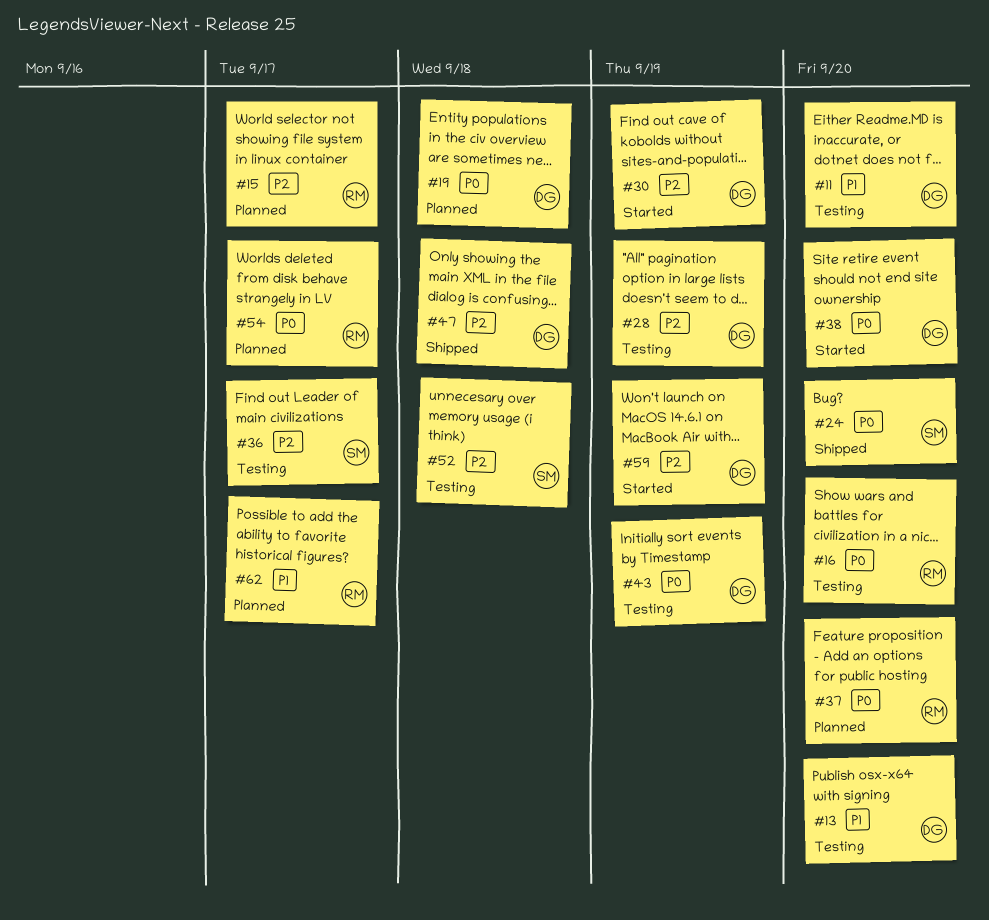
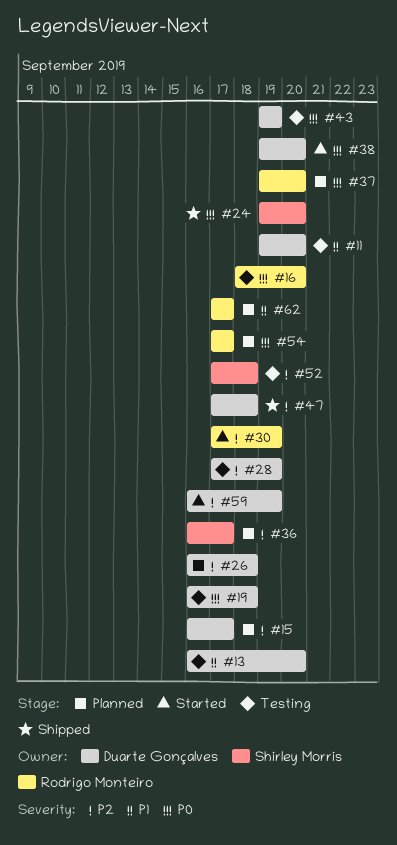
#15, owner: Rodrigo Monteiro -> Duarte Gonçalves
#19, status: Planned -> Testing
#26: none -> present
#30, owner: Duarte Gonçalves -> Rodrigo Monteiro
#36, status: Testing -> Planned

